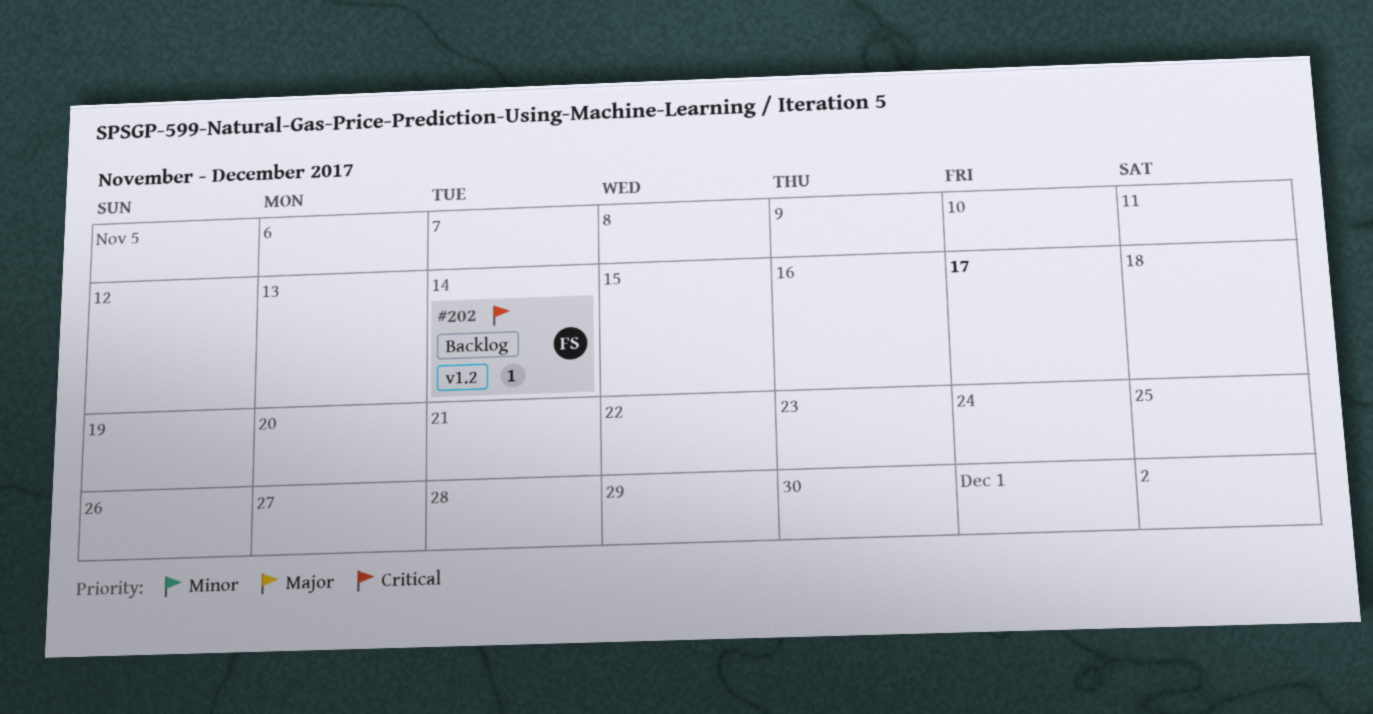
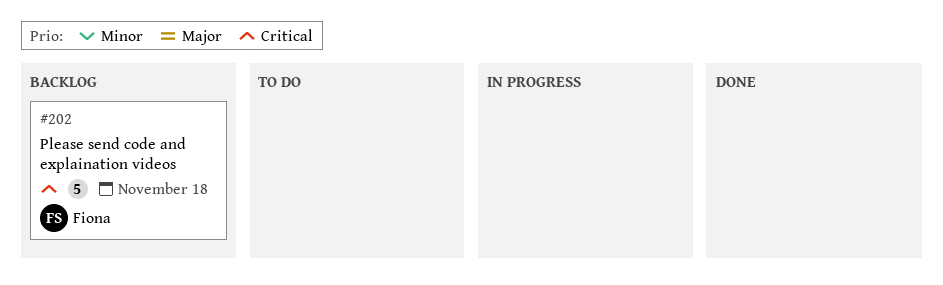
#202, estimate: 1 -> 5
#202, due: Nov 14 -> Nov 18

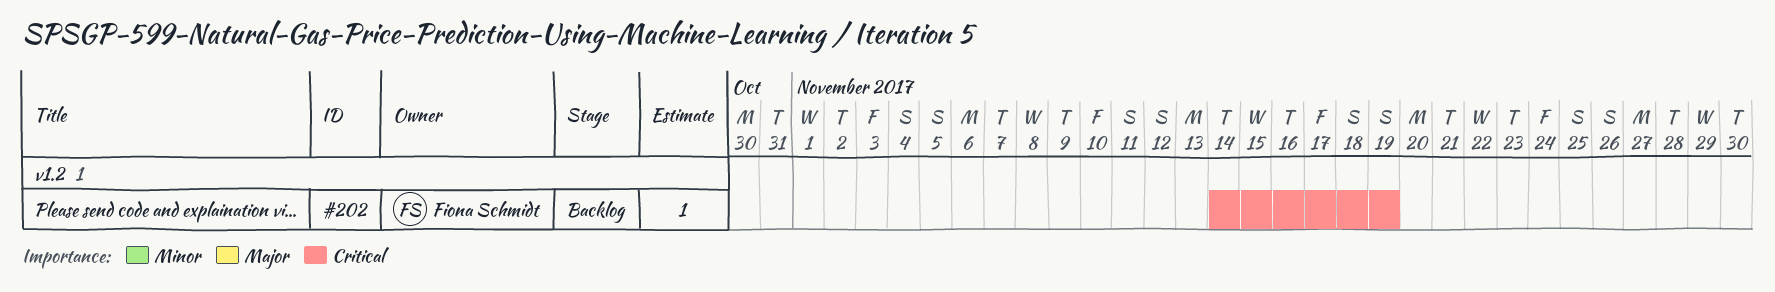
#202, estimate: 5 -> 1
#202, due: Nov 18 -> Nov 19

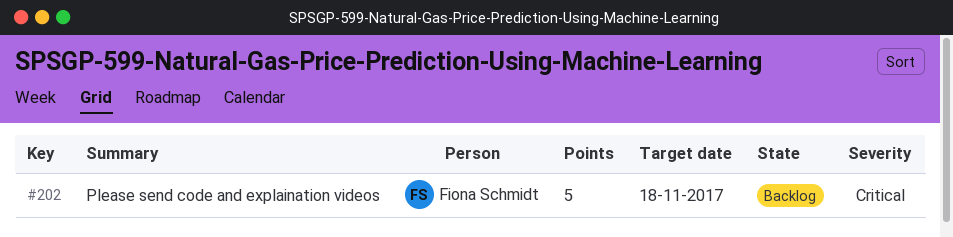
#202, estimate: 1 -> 5
#202, due: Nov 19 -> Nov 18

